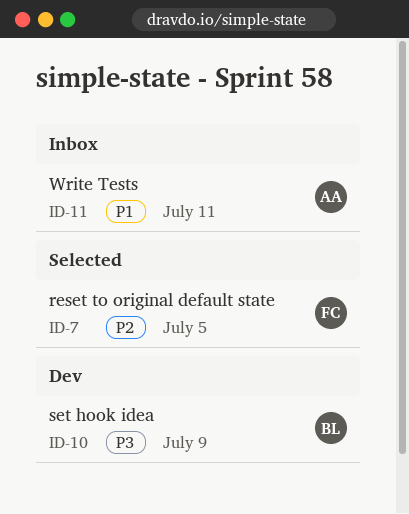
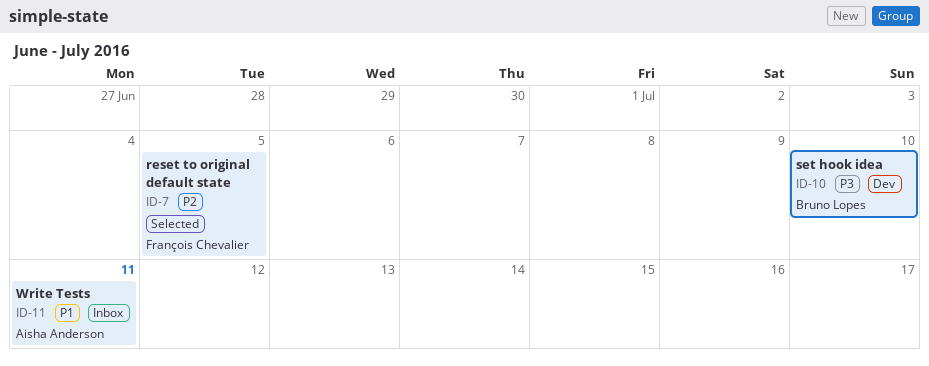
ID-10, due: Jul 9 -> Jul 10

